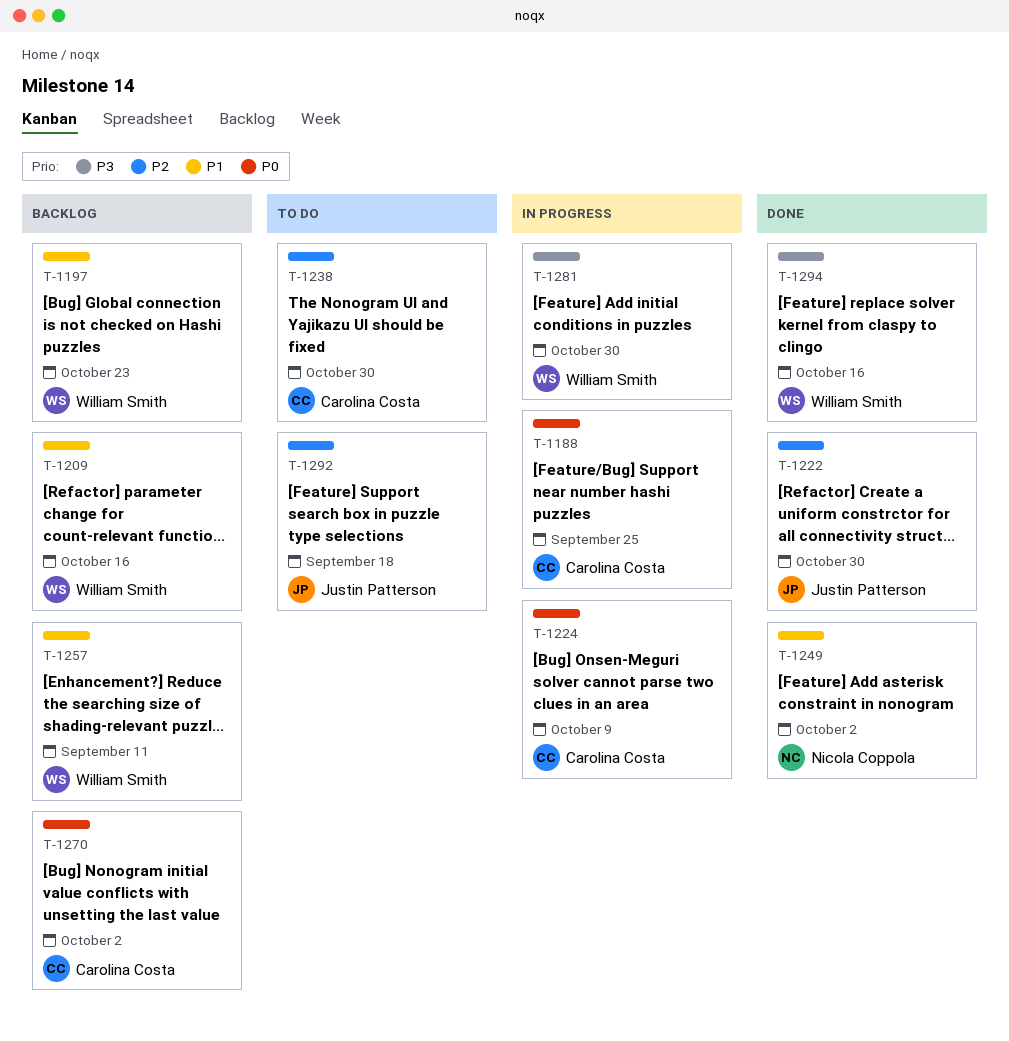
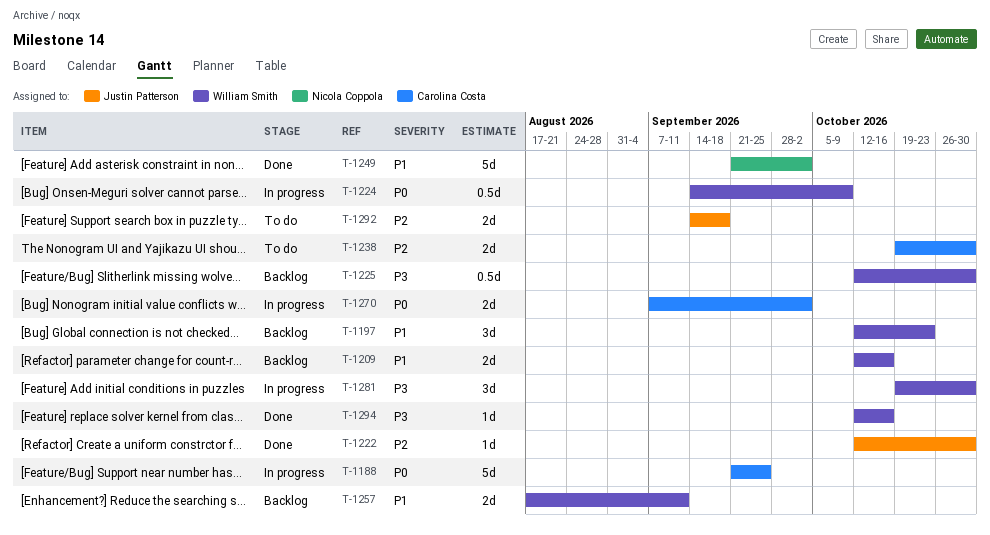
T-1224, owner: Carolina Costa -> William Smith
T-1225: none -> present
T-1270, status: Backlog -> In progress

